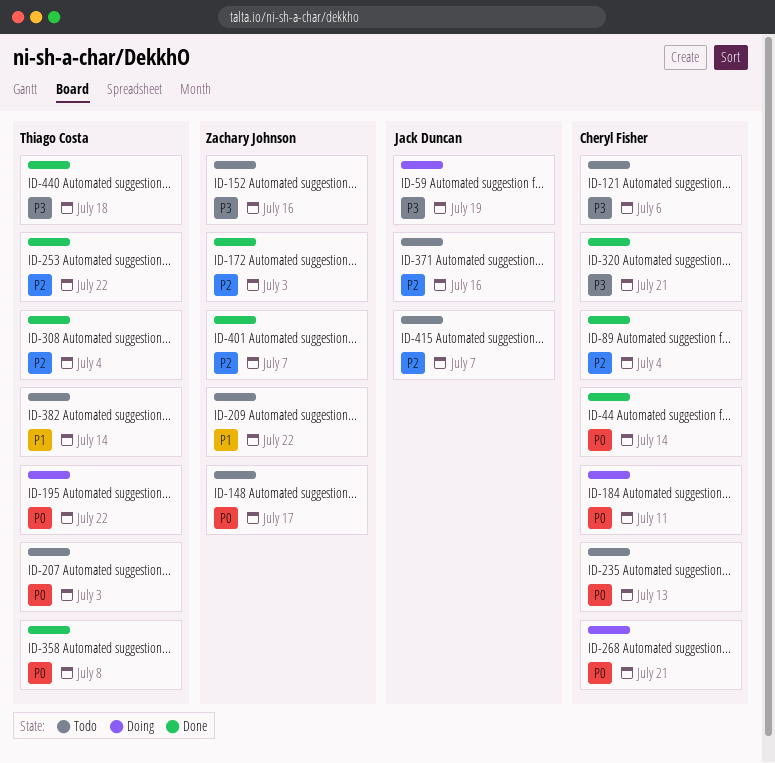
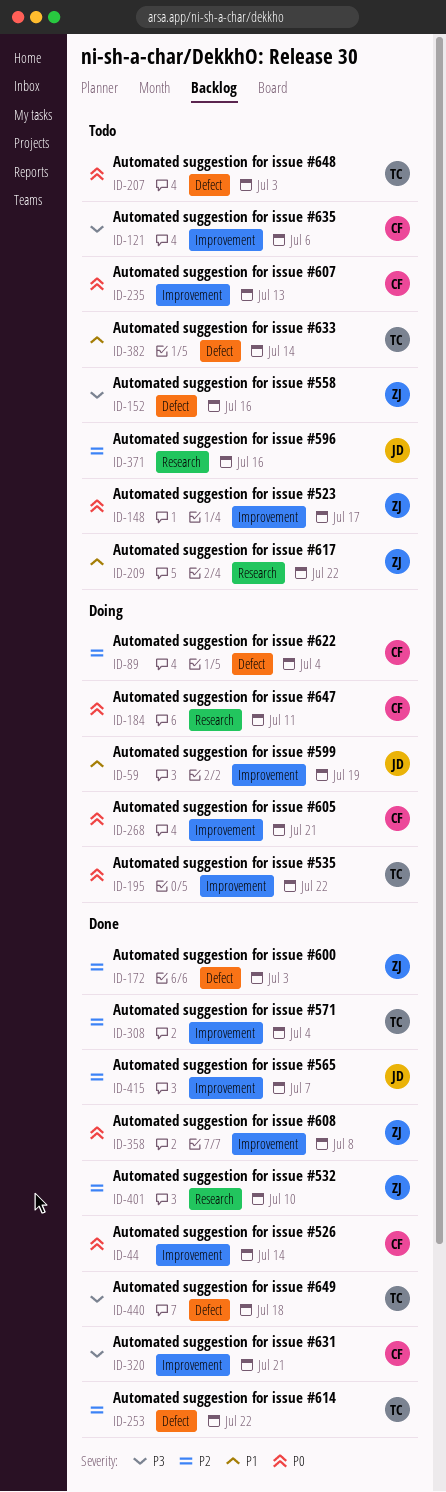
ID-59, priority: P3 -> P1
ID-89, status: Done -> Doing
ID-358, owner: Thiago Costa -> Zachary Johnson
ID-401, due: Jul 7 -> Jul 10
ID-415, status: Todo -> Done

